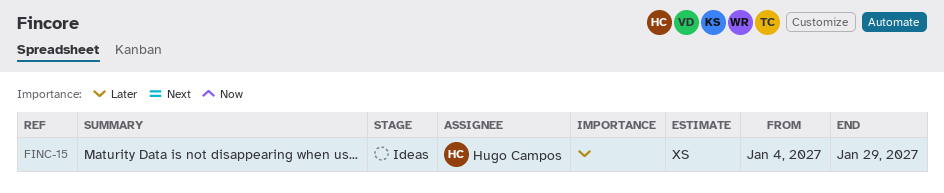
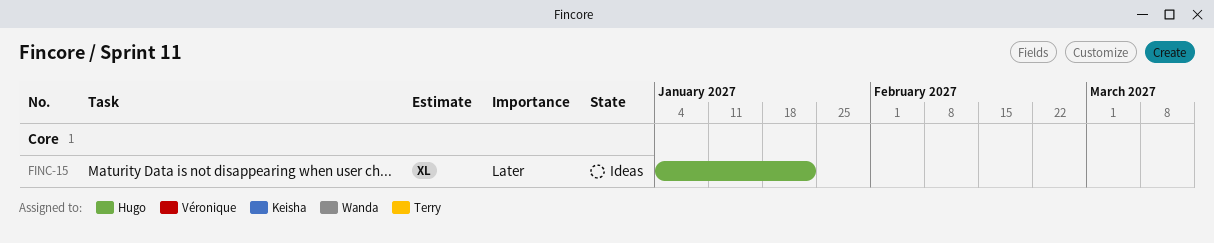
FINC-15, estimate: XS -> XL
FINC-15, due: Jan 29 -> Jan 22

